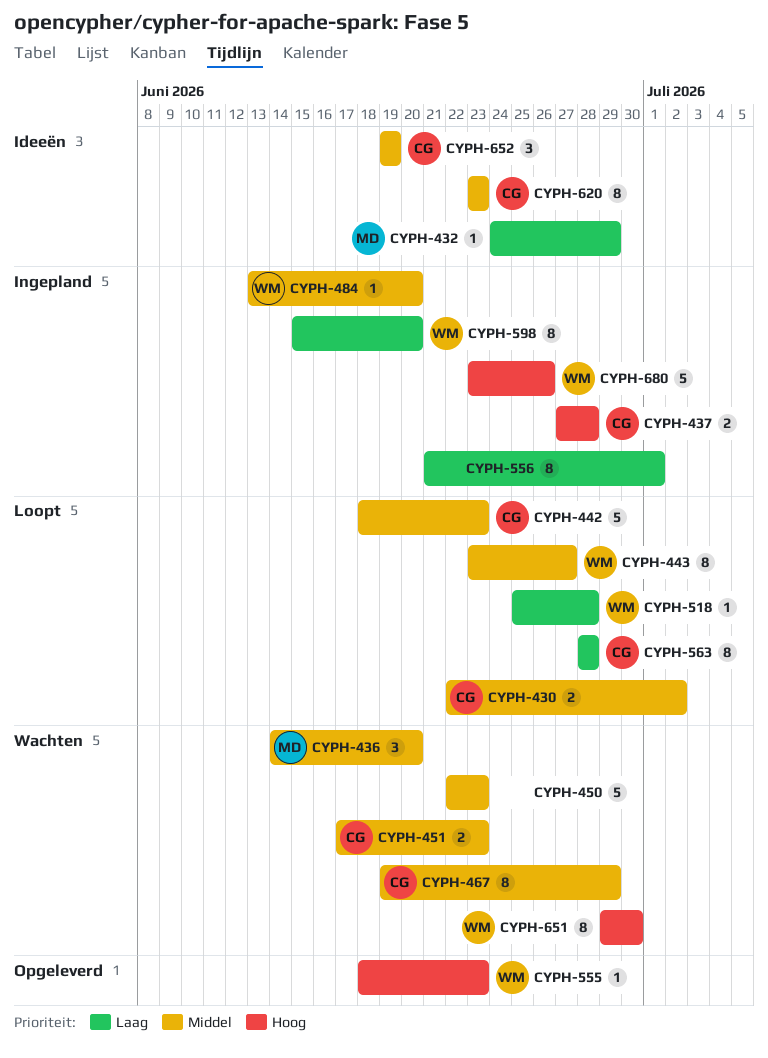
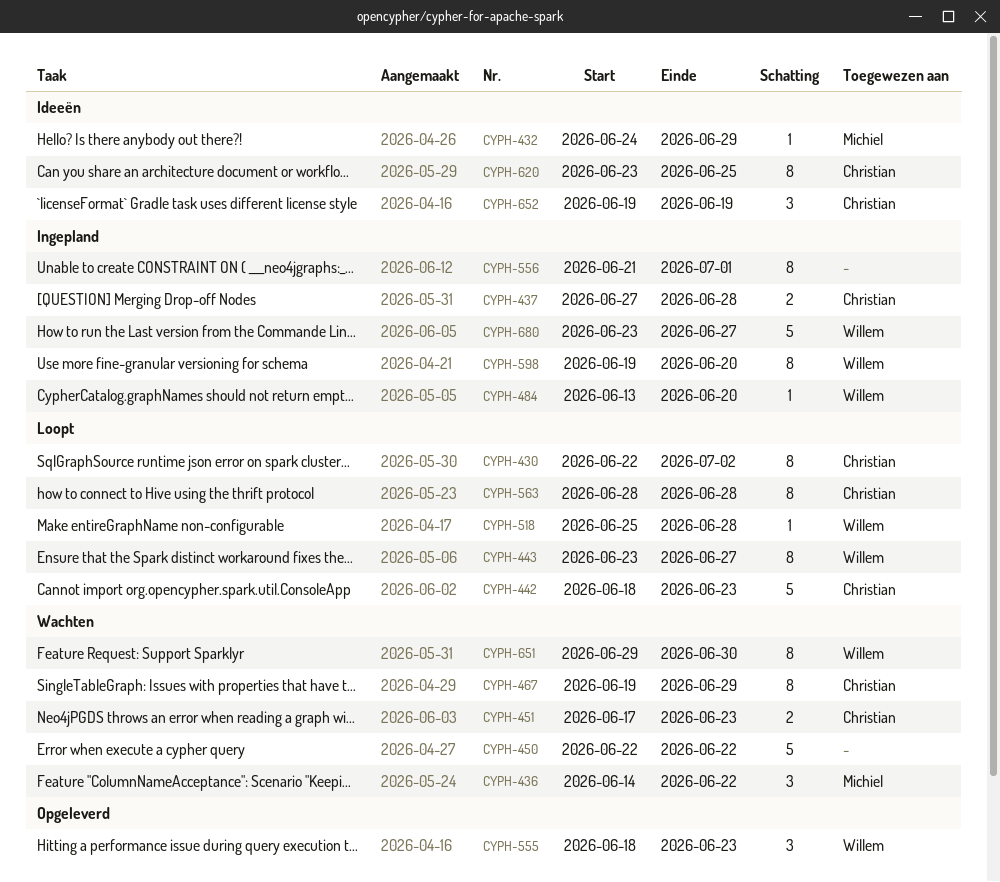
CYPH-430, estimate: 2 -> 8
CYPH-436, due: Jun 20 -> Jun 22
CYPH-450, due: Jun 23 -> Jun 22
CYPH-555, estimate: 1 -> 3
CYPH-598, start: Jun 15 -> Jun 19
CYPH-620, due: Jun 23 -> Jun 25
CYPH-680, due: Jun 26 -> Jun 27

